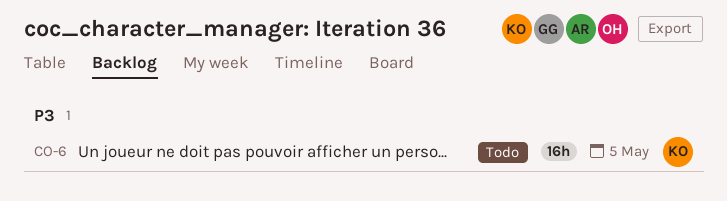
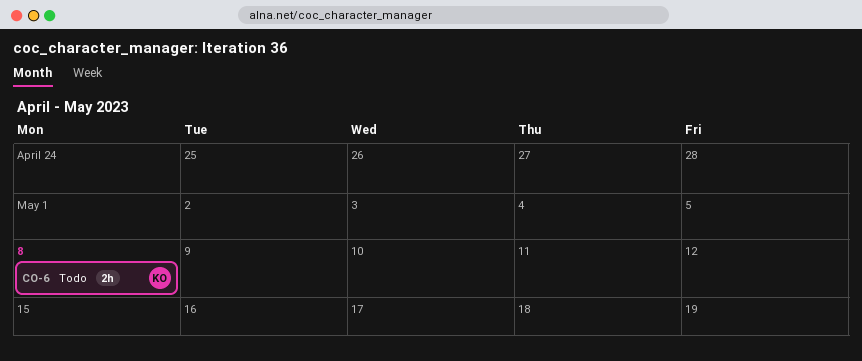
CO-6, estimate: 16h -> 2h
CO-6, due: May 5 -> May 8

